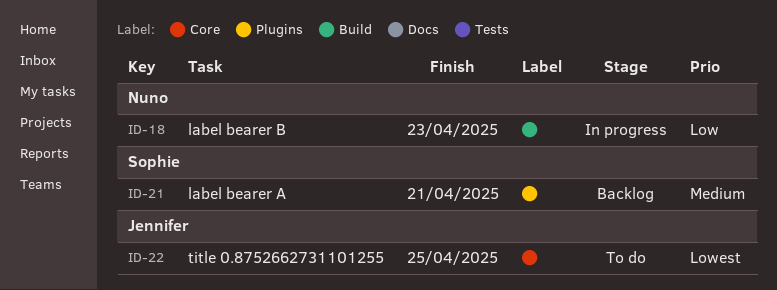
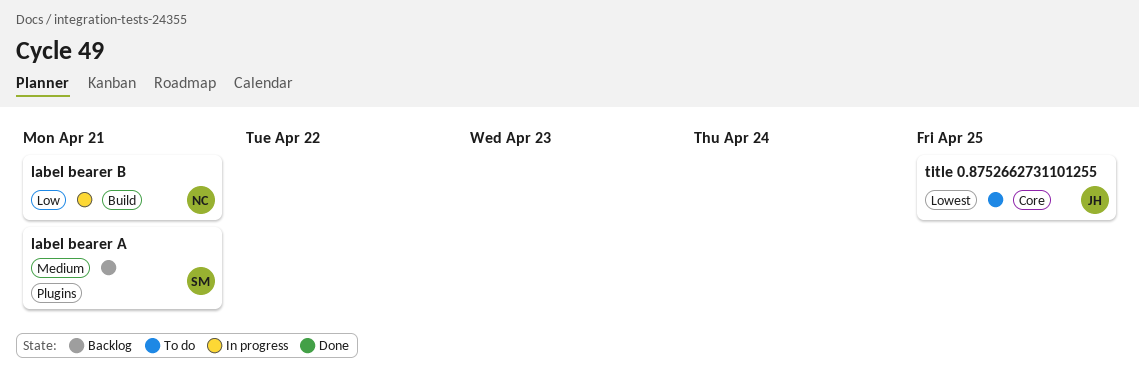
label bearer B, due: Apr 23 -> Apr 21

